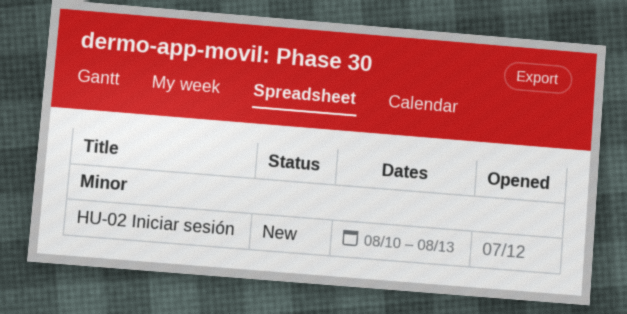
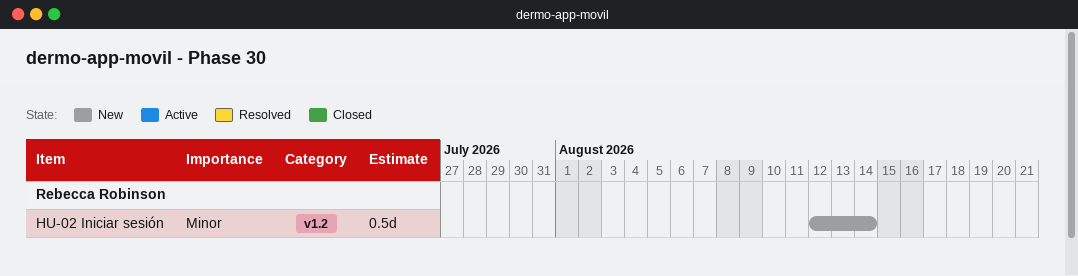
HU-02 Iniciar sesión, start: Aug 10 -> Aug 12
HU-02 Iniciar sesión, due: Aug 13 -> Aug 14

